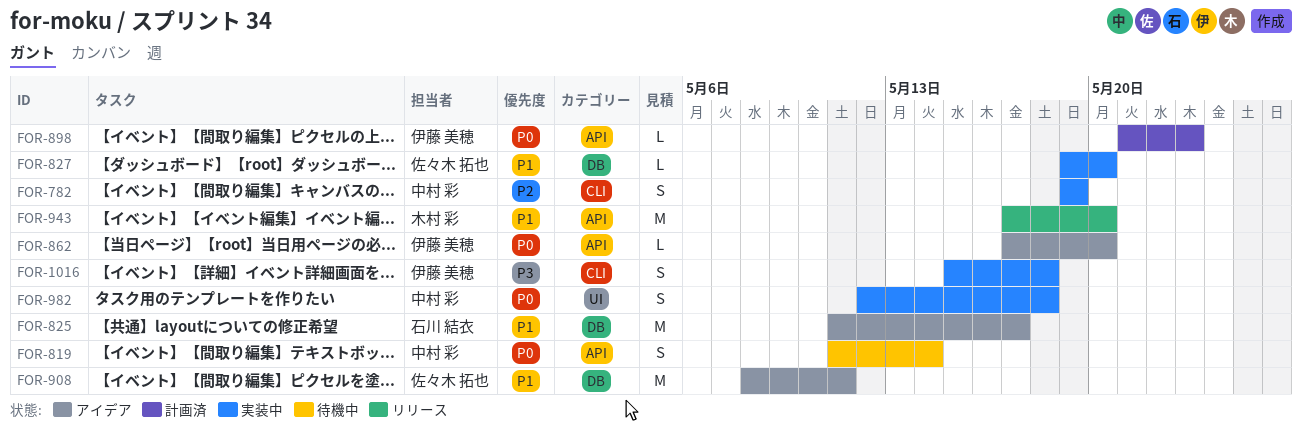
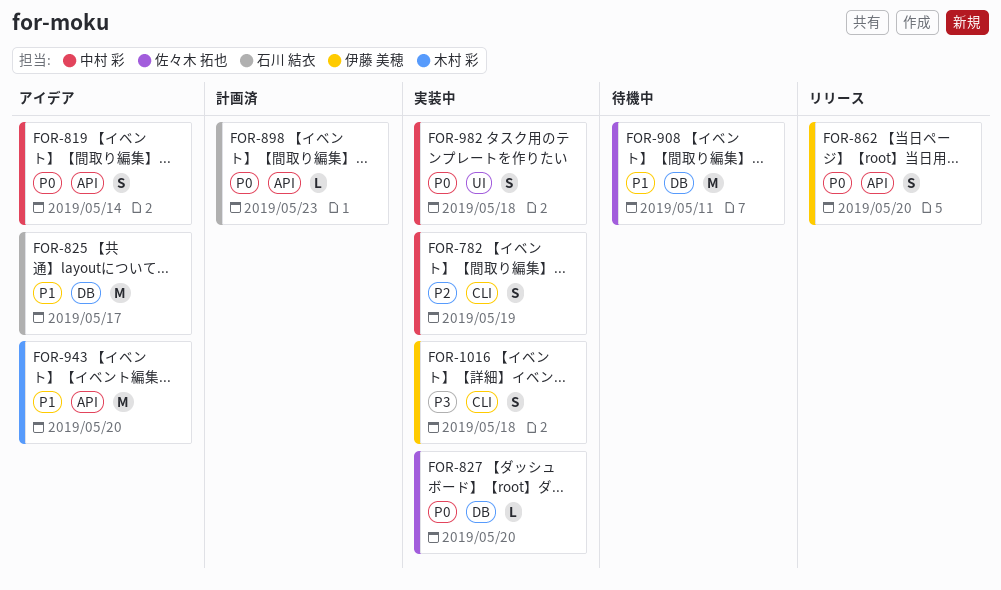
FOR-819, status: 待機中 -> アイデア
FOR-827, priority: P1 -> P0
FOR-862, status: アイデア -> リリース
FOR-862, estimate: L -> S
FOR-898, owner: 伊藤 美穂 -> 石川 結衣
FOR-908, status: アイデア -> 待機中
FOR-943, status: リリース -> アイデア

